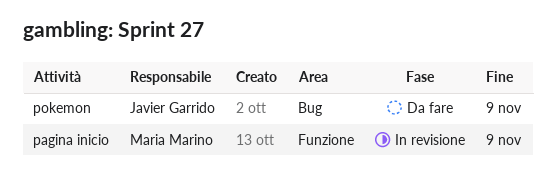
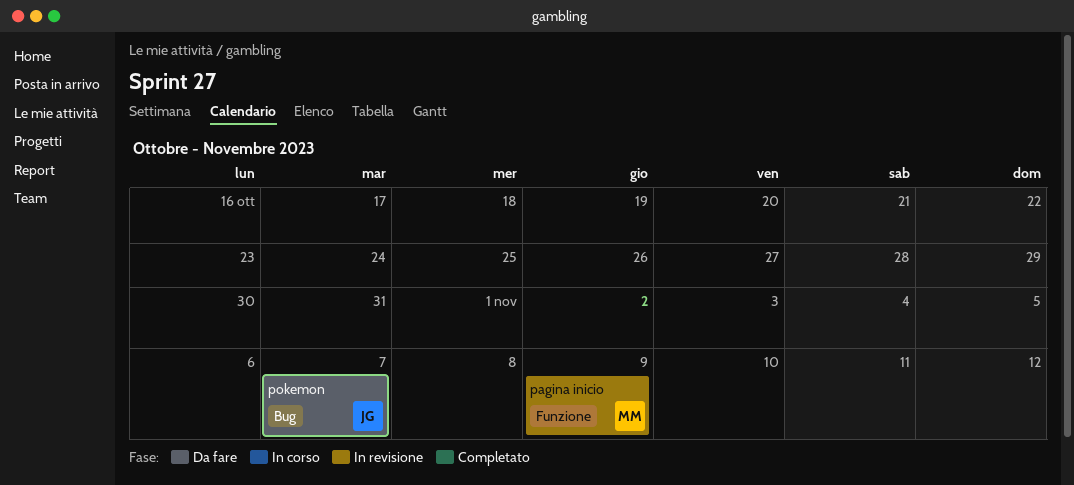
pokemon, due: Nov 9 -> Nov 7

